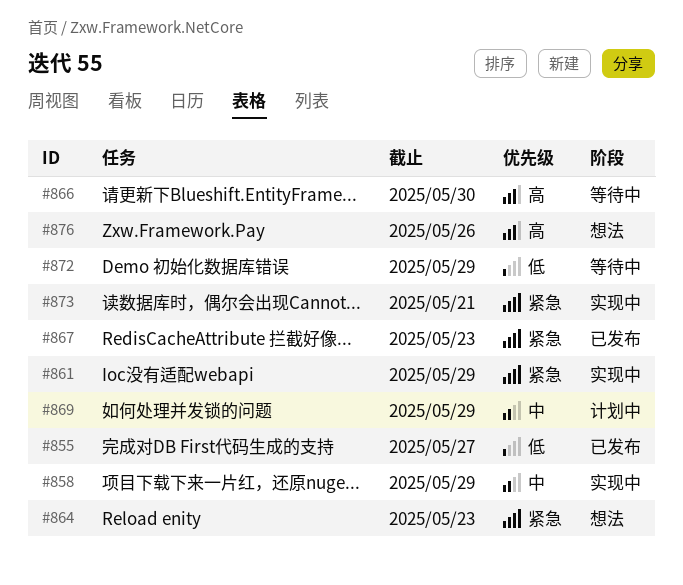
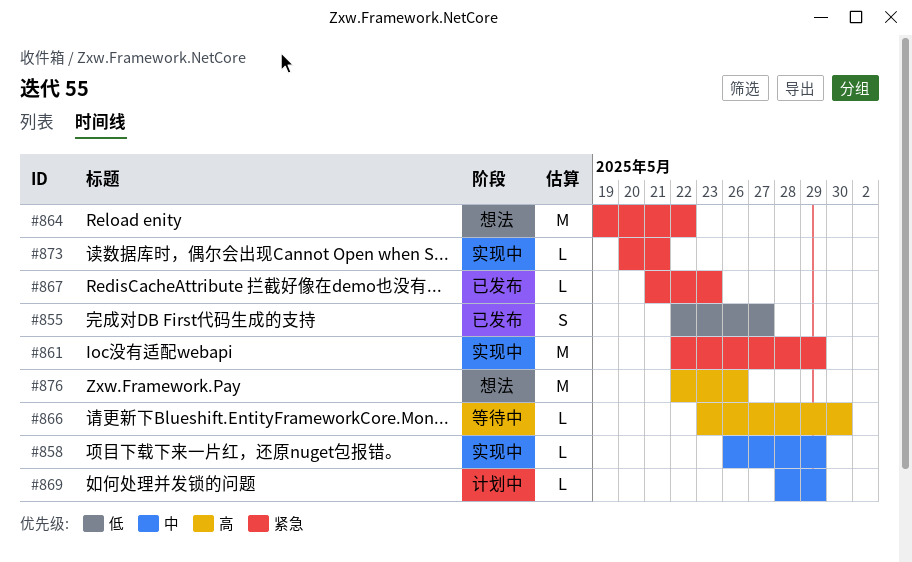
#864, due: May 23 -> May 22
#872: present -> none

